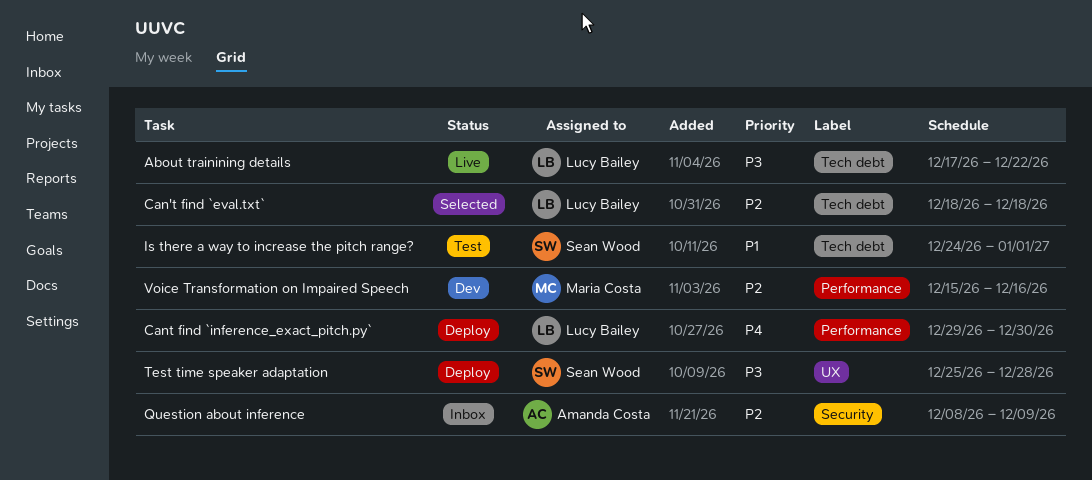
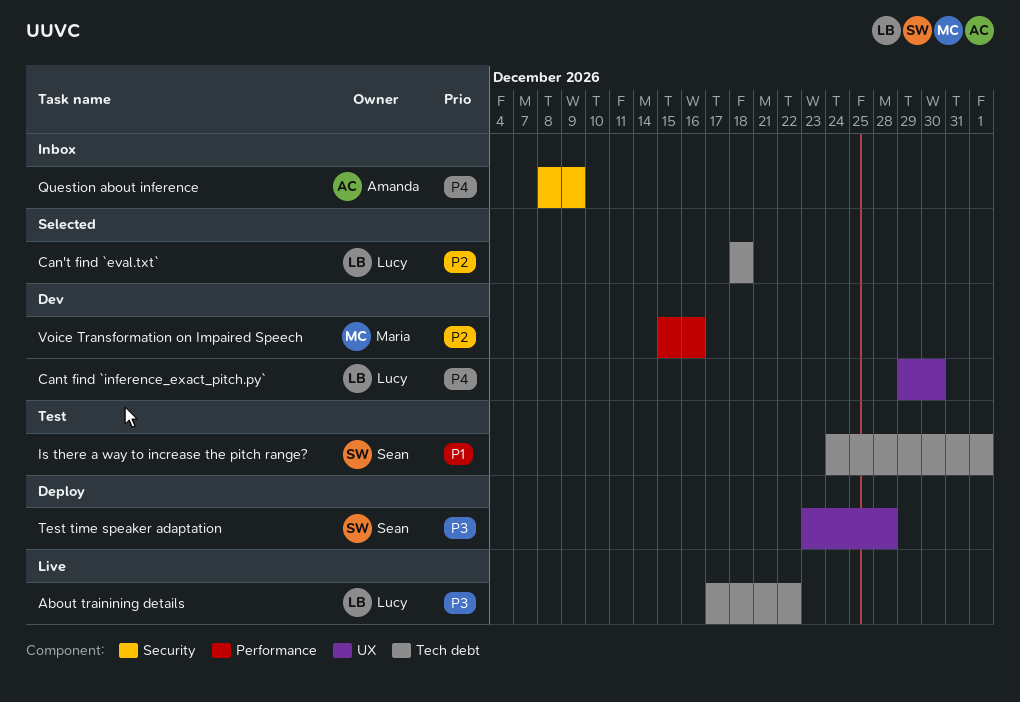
Cant find `inference_exact_pitch.py`, status: Deploy -> Dev
Cant find `inference_exact_pitch.py`, label: Performance -> UX
Question about inference, priority: P2 -> P4
Test time speaker adaptation, start: Dec 25 -> Dec 23

